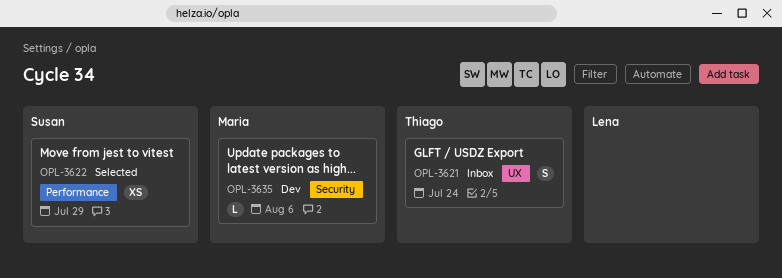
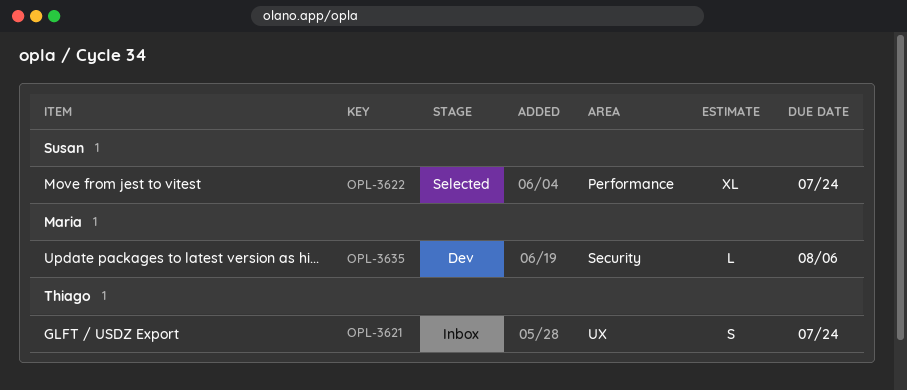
OPL-3622, estimate: XS -> XL
OPL-3622, due: Jul 29 -> Jul 24

